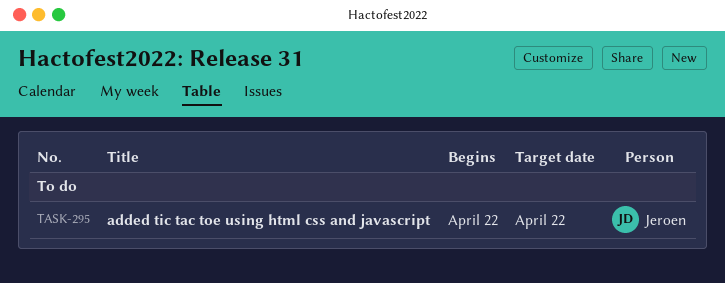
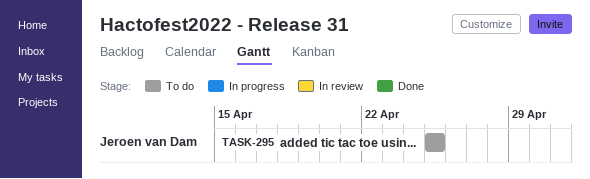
TASK-295, start: Apr 22 -> Apr 25
TASK-295, due: Apr 22 -> Apr 25

